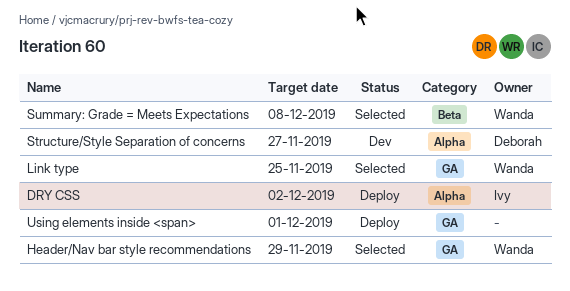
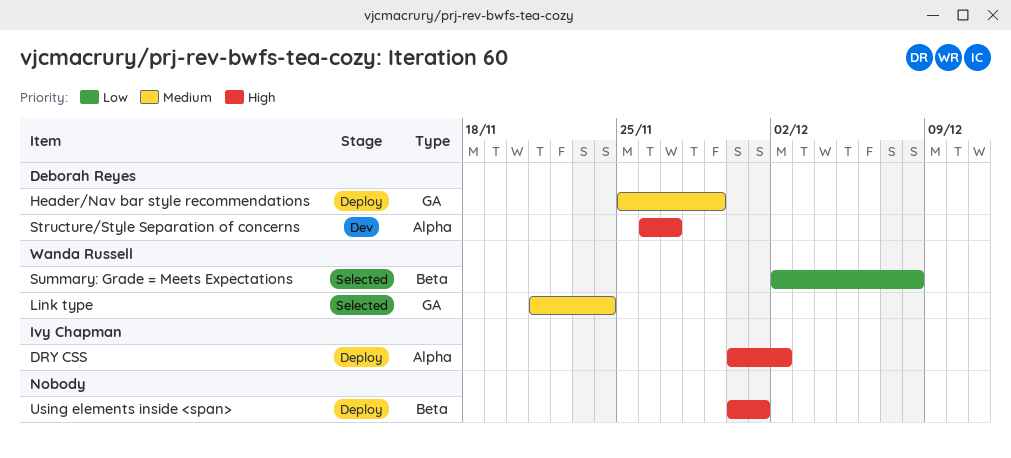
Header/Nav bar style recommendations, status: Selected -> Deploy
Header/Nav bar style recommendations, owner: Wanda Russell -> Deborah Reyes
Link type, due: Nov 25 -> Nov 24
Using elements inside <span>, label: GA -> Beta

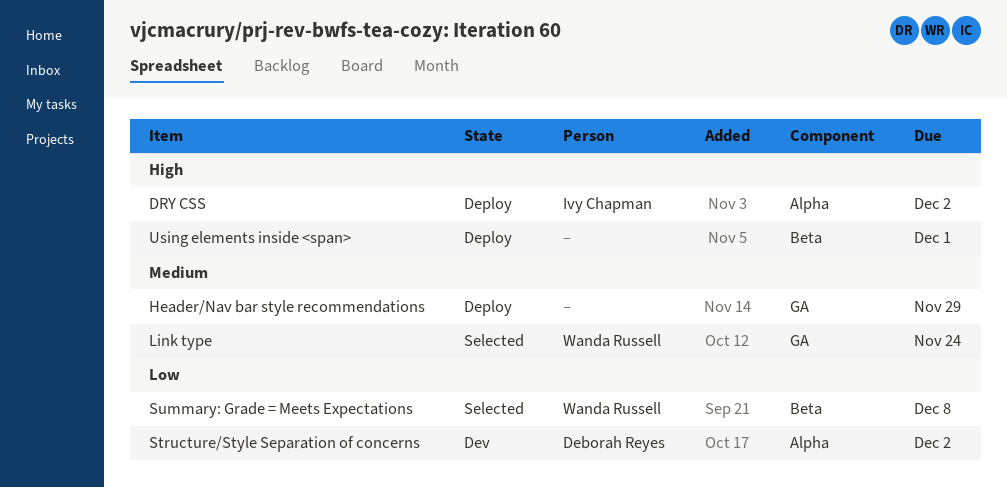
Header/Nav bar style recommendations, owner: Deborah Reyes -> none
Structure/Style Separation of concerns, priority: High -> Low
Structure/Style Separation of concerns, due: Nov 27 -> Dec 2

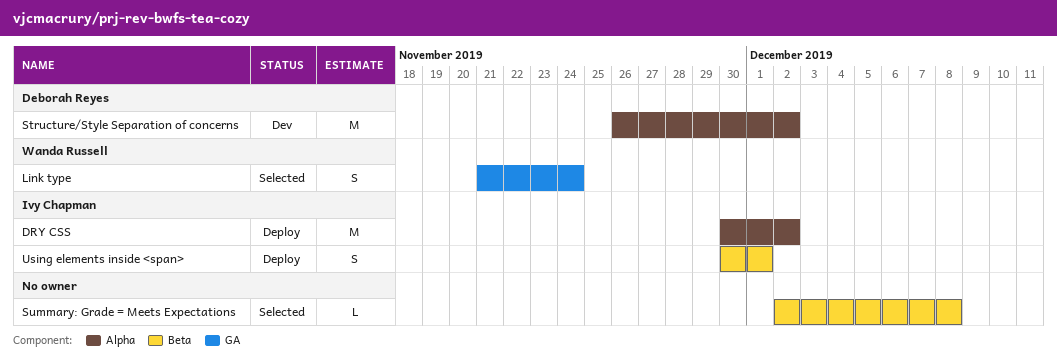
Header/Nav bar style recommendations: present -> none
Summary: Grade = Meets Expectations, owner: Wanda Russell -> none
Using elements inside <span>, owner: none -> Ivy Chapman

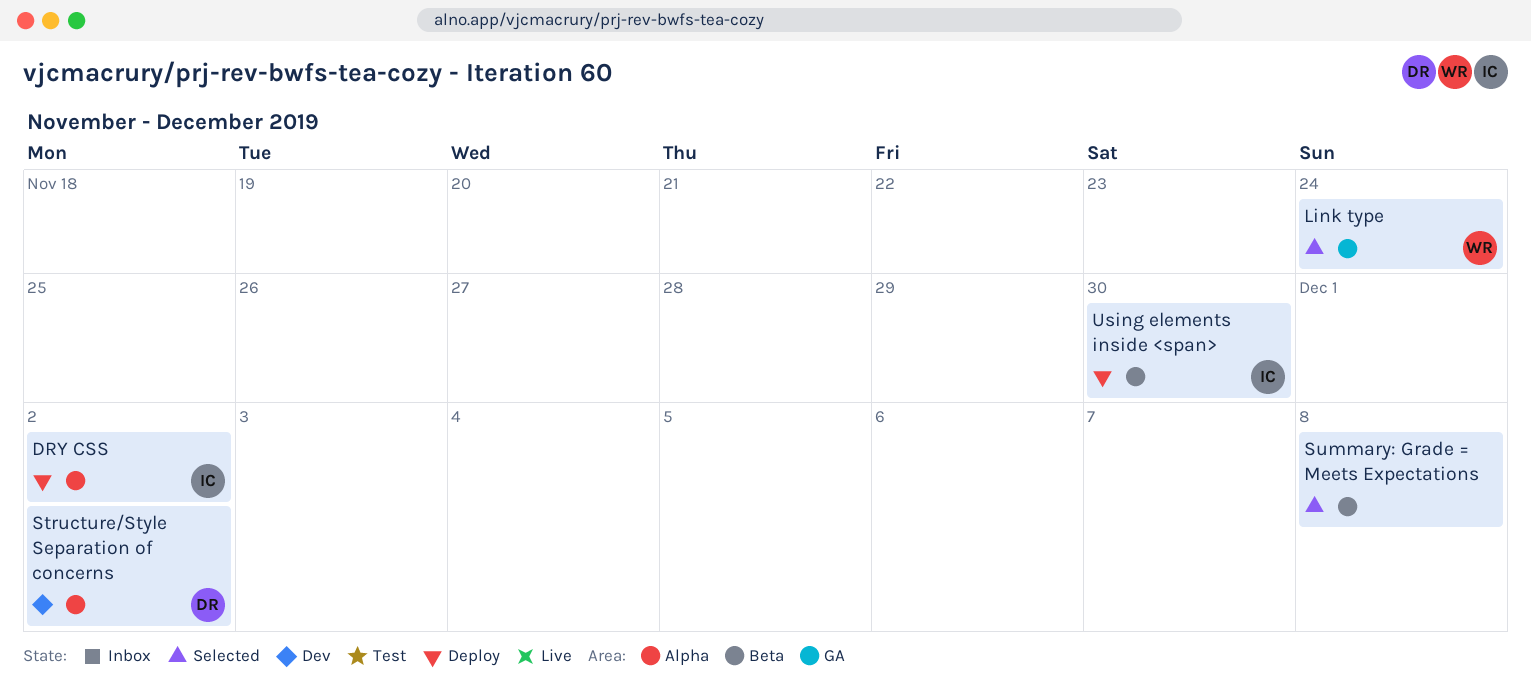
Using elements inside <span>, due: Dec 1 -> Nov 30

